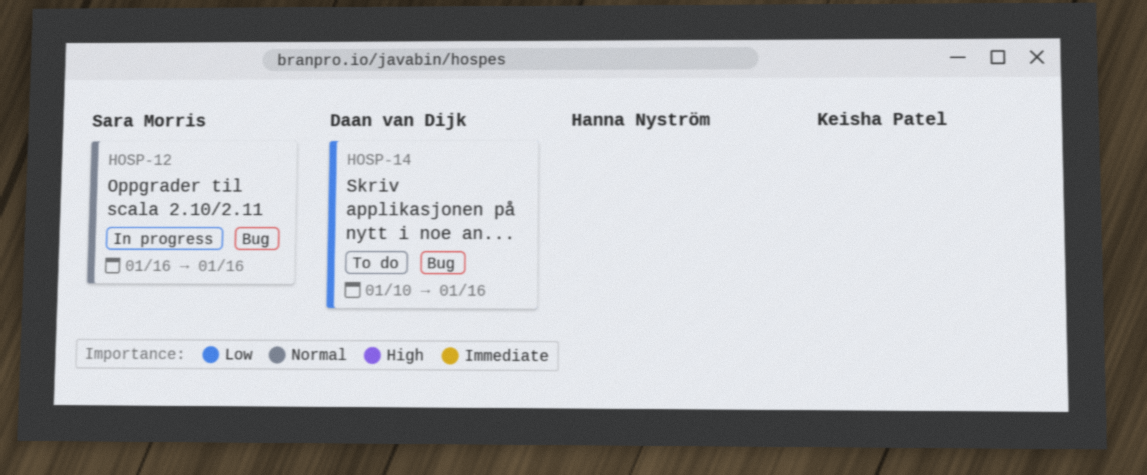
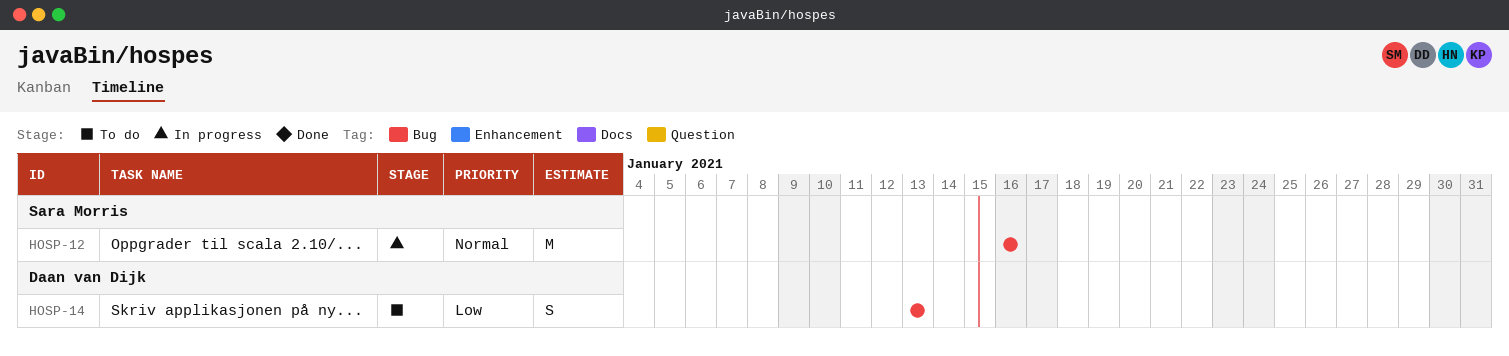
HOSP-14, start: Jan 10 -> Jan 13
HOSP-14, due: Jan 16 -> Jan 13

